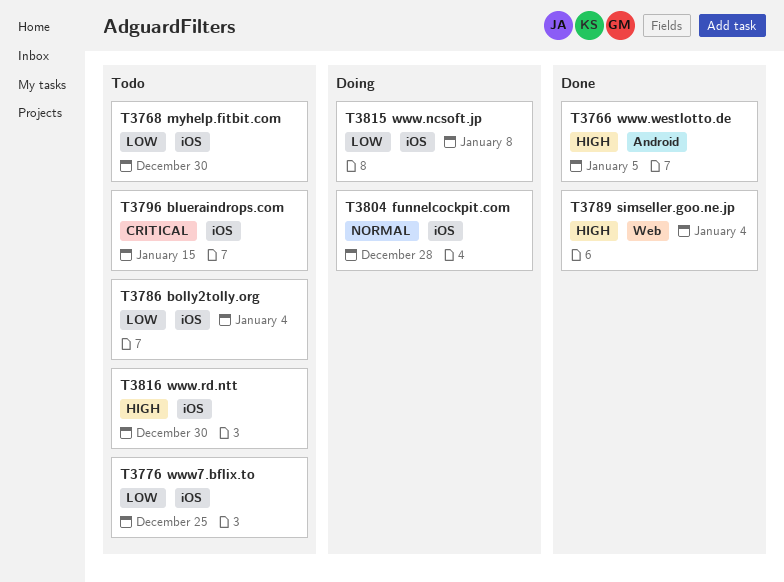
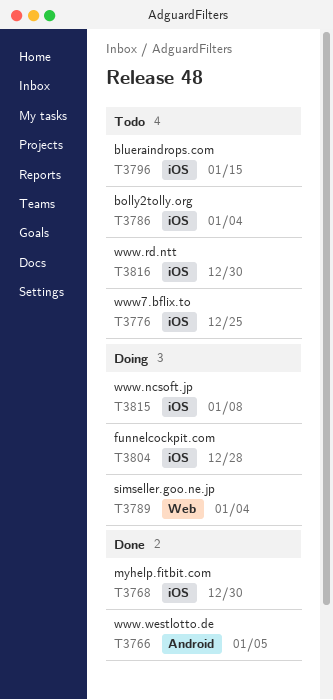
T3768, status: Todo -> Done
T3789, status: Done -> Doing

